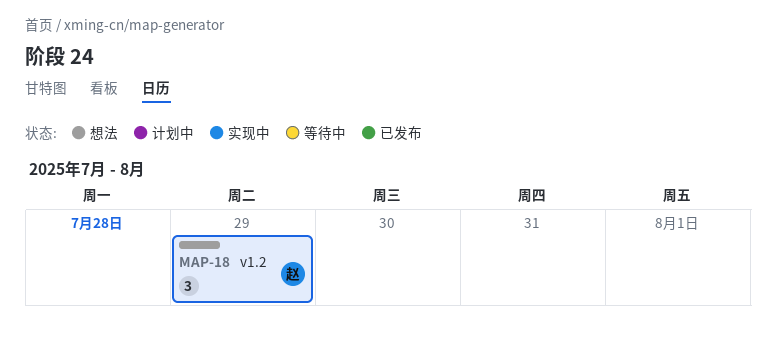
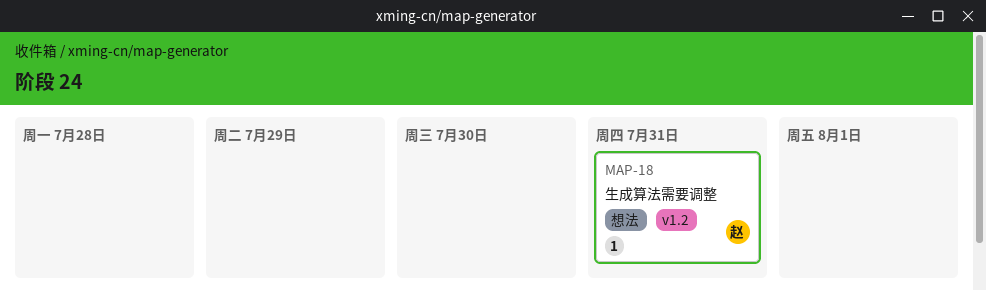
MAP-18, estimate: 3 -> 1
MAP-18, due: Jul 29 -> Jul 31

